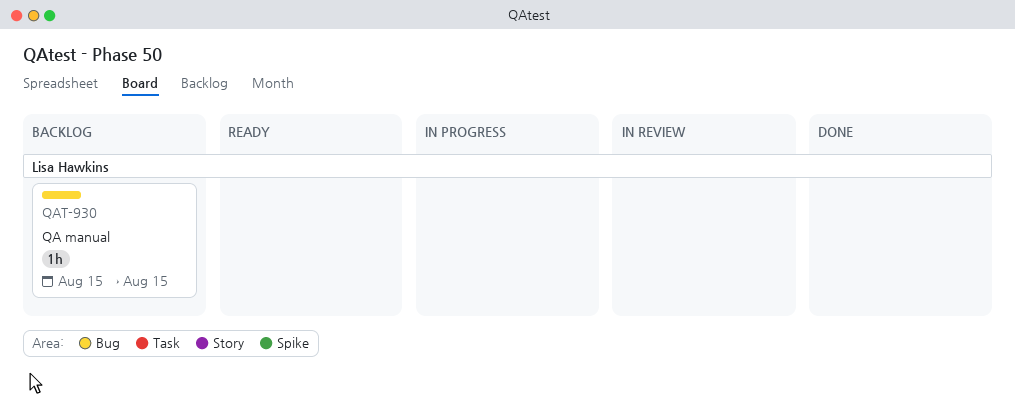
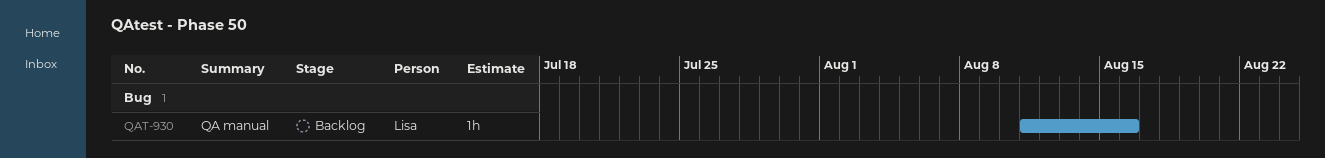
QAT-930, start: Aug 15 -> Aug 11
QAT-930, due: Aug 15 -> Aug 16

